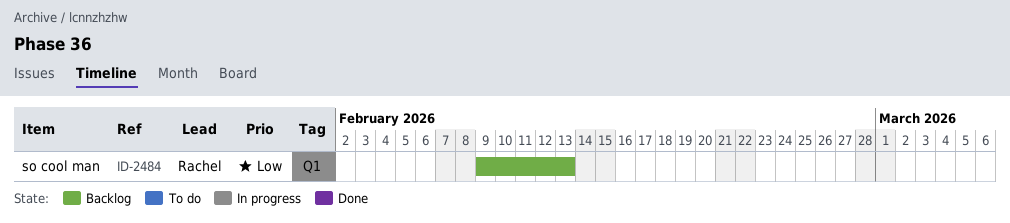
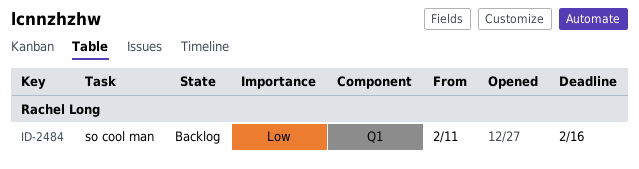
ID-2484, start: Feb 9 -> Feb 11
ID-2484, due: Feb 13 -> Feb 16

